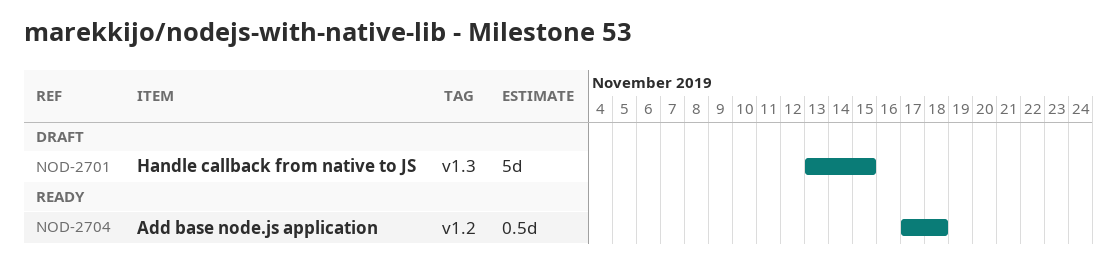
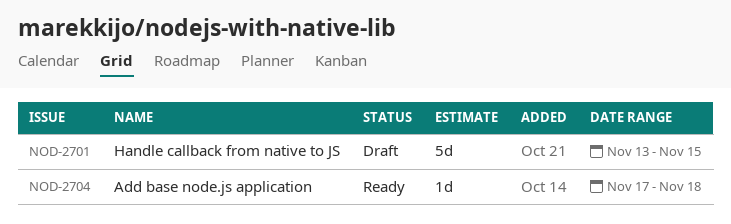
NOD-2704, estimate: 0.5d -> 1d

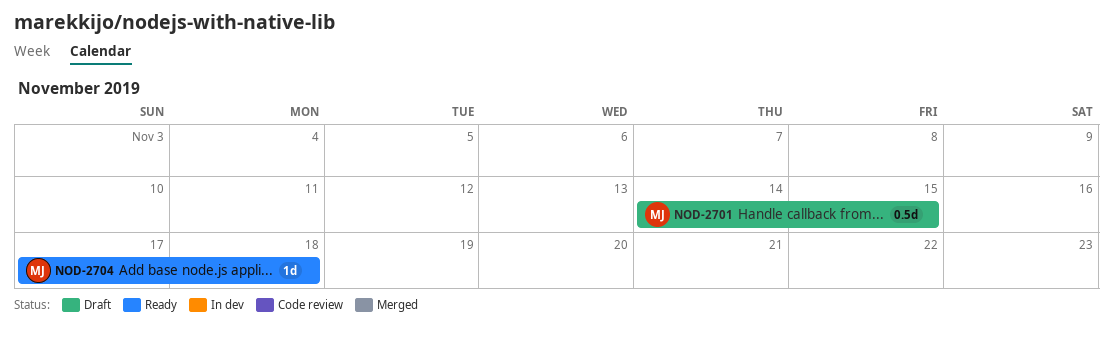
NOD-2701, estimate: 5d -> 0.5d
NOD-2701, start: Nov 13 -> Nov 14

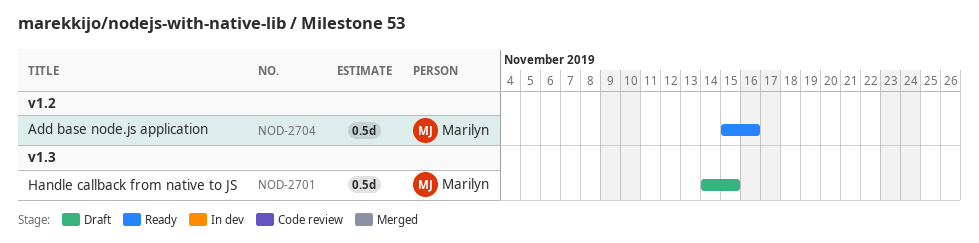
NOD-2704, estimate: 1d -> 0.5d
NOD-2704, start: Nov 17 -> Nov 15
NOD-2704, due: Nov 18 -> Nov 16

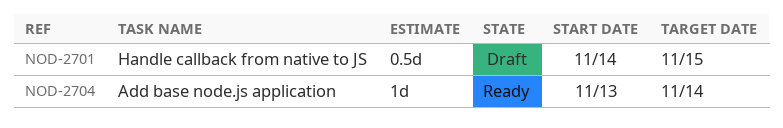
NOD-2704, estimate: 0.5d -> 1d
NOD-2704, start: Nov 15 -> Nov 13
NOD-2704, due: Nov 16 -> Nov 14

